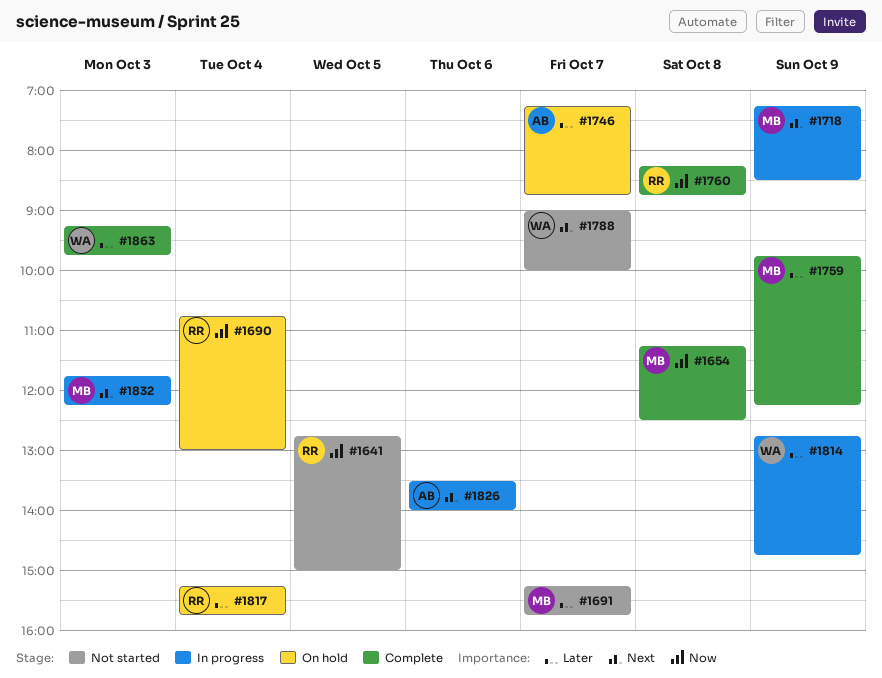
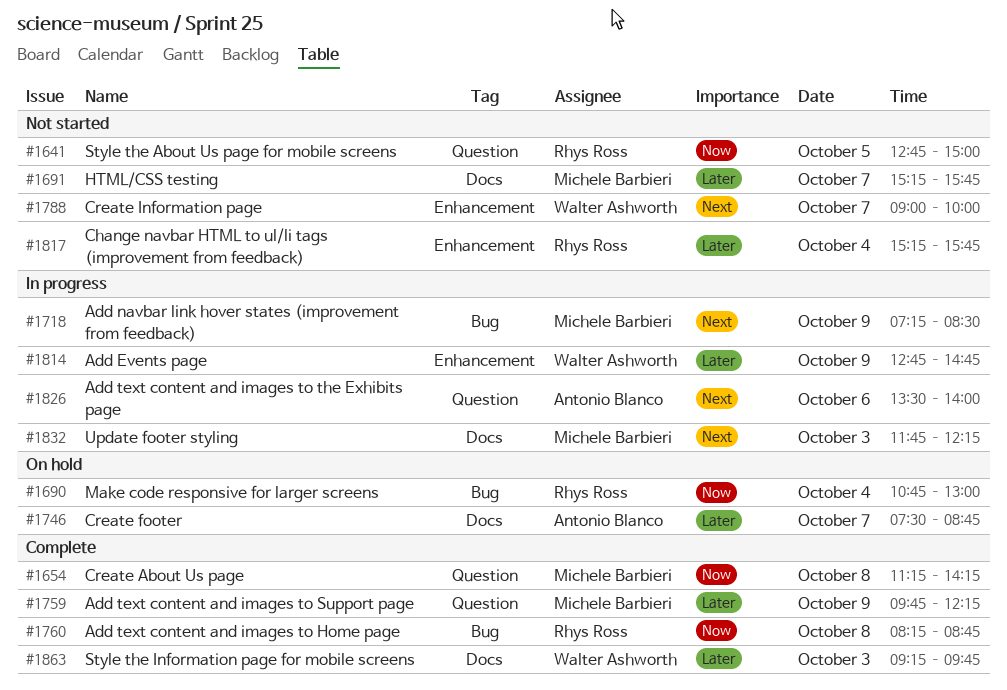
#1654, ends: 12:30 -> 14:15
#1746, begins: 07:15 -> 07:30
#1817, status: On hold -> Not started

